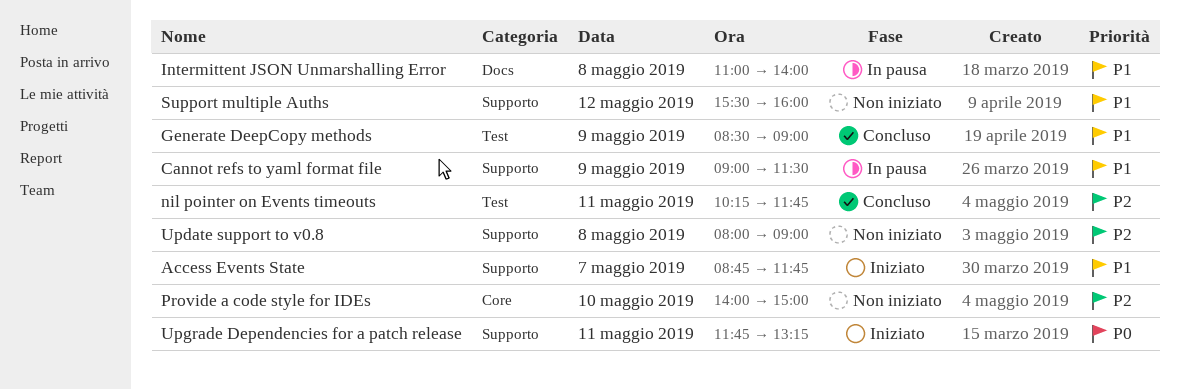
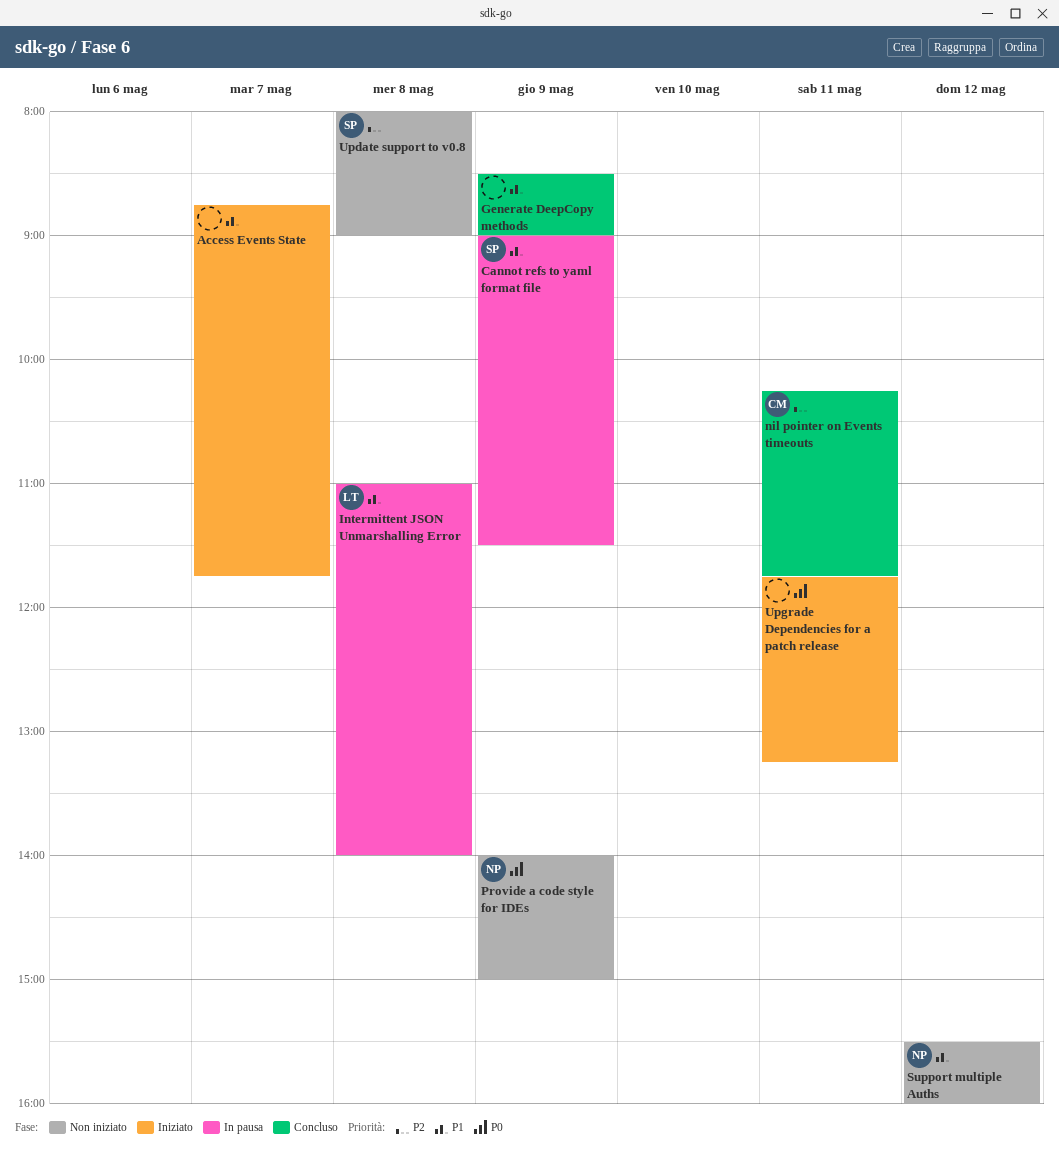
Provide a code style for IDEs, priority: P2 -> P0
Provide a code style for IDEs, day: May 10 -> May 9

